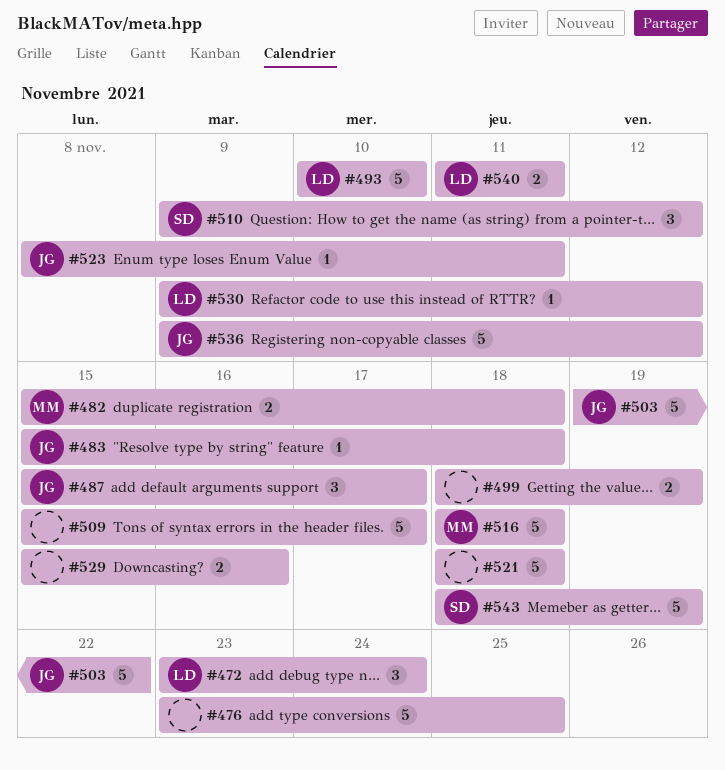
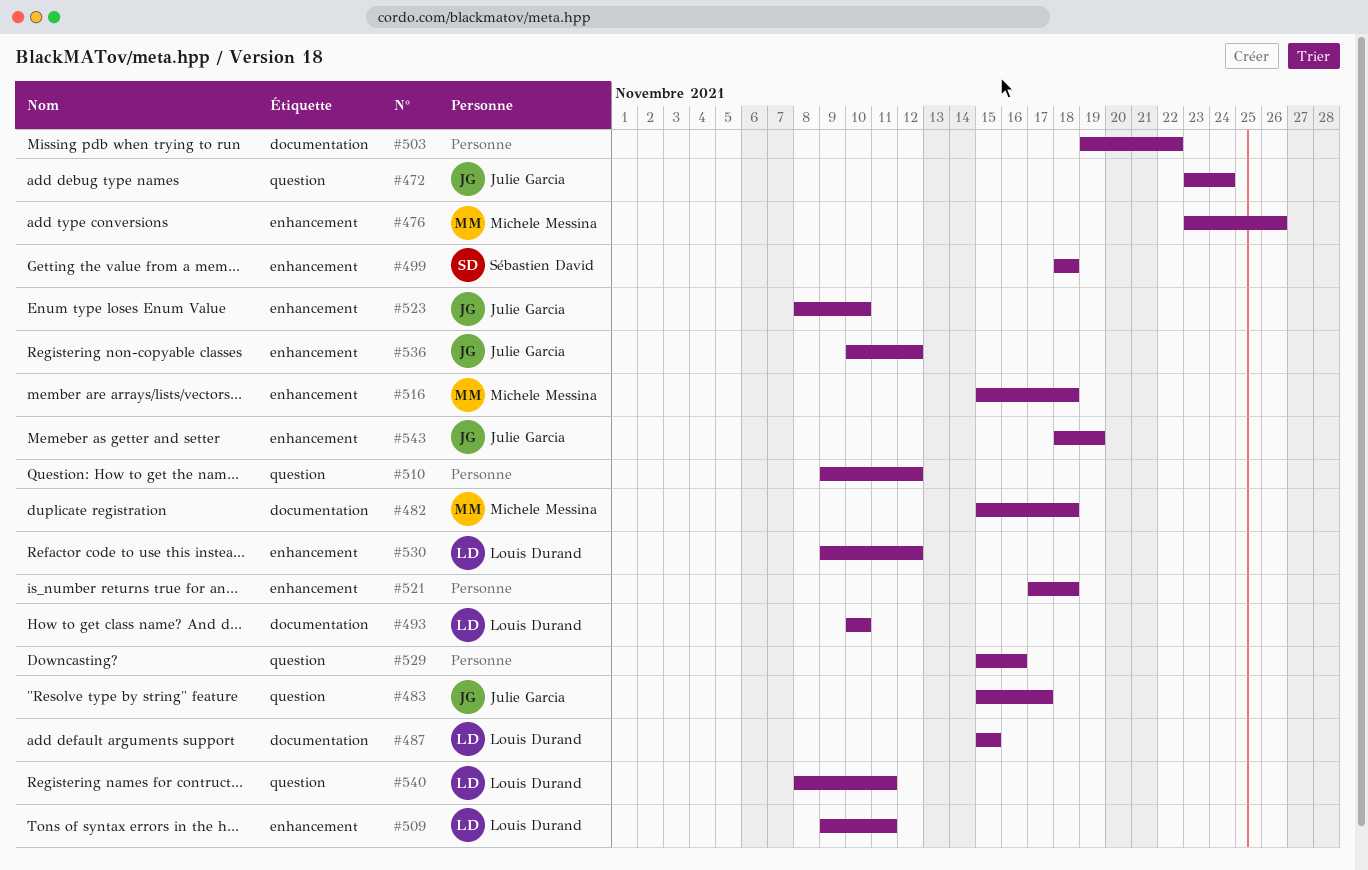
#472, owner: Louis Durand -> Julie Garcia
#476, owner: none -> Michele Messina
#476, due: Nov 25 -> Nov 26
#483, due: Nov 18 -> Nov 17
#487, owner: Julie Garcia -> Louis Durand
#487, due: Nov 17 -> Nov 15
#499, owner: none -> Sébastien David
#499, due: Nov 19 -> Nov 18
#503, owner: Julie Garcia -> none
#509, owner: none -> Louis Durand
#509, start: Nov 15 -> Nov 9
#509, due: Nov 17 -> Nov 11
#510, owner: Sébastien David -> none
#516, start: Nov 18 -> Nov 15
#521, start: Nov 18 -> Nov 17
#523, due: Nov 11 -> Nov 10
#536, start: Nov 9 -> Nov 10
#540, start: Nov 11 -> Nov 8
#543, owner: Sébastien David -> Julie Garcia

